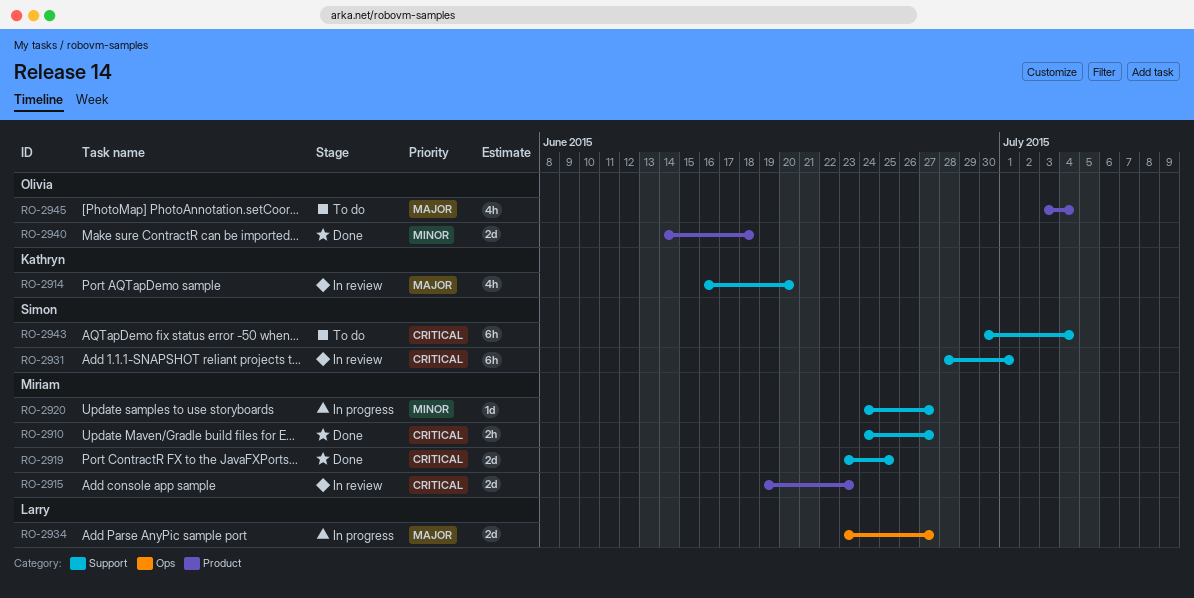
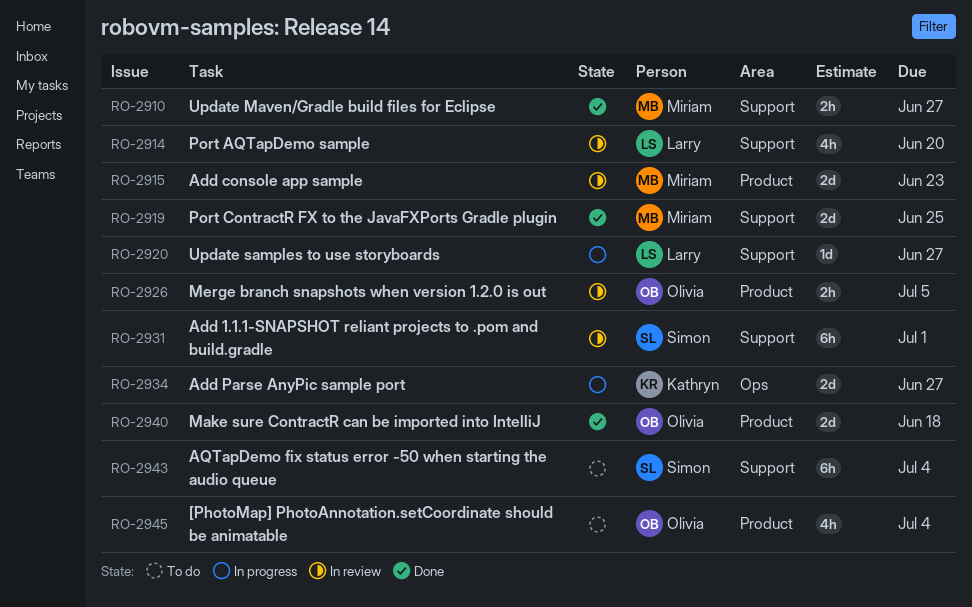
RO-2914, owner: Kathryn -> Larry
RO-2920, owner: Miriam -> Larry
RO-2926: none -> present
RO-2934, owner: Larry -> Kathryn

